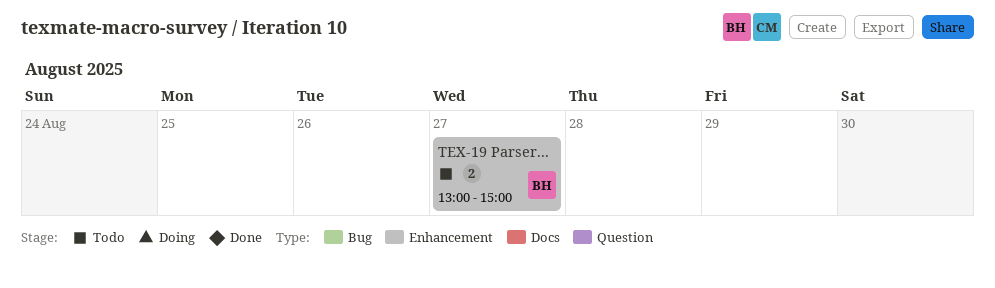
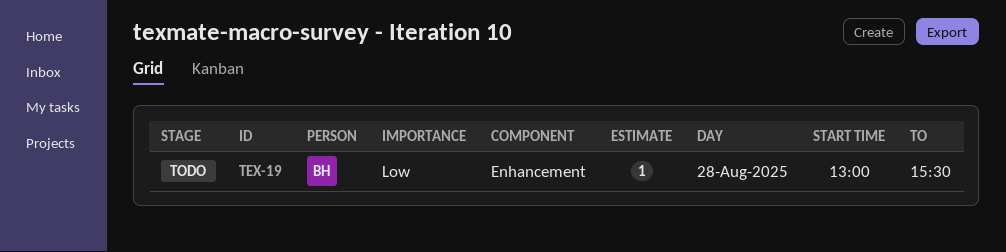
TEX-19, estimate: 2 -> 1
TEX-19, day: Aug 27 -> Aug 28
TEX-19, ends: 15:00 -> 15:30

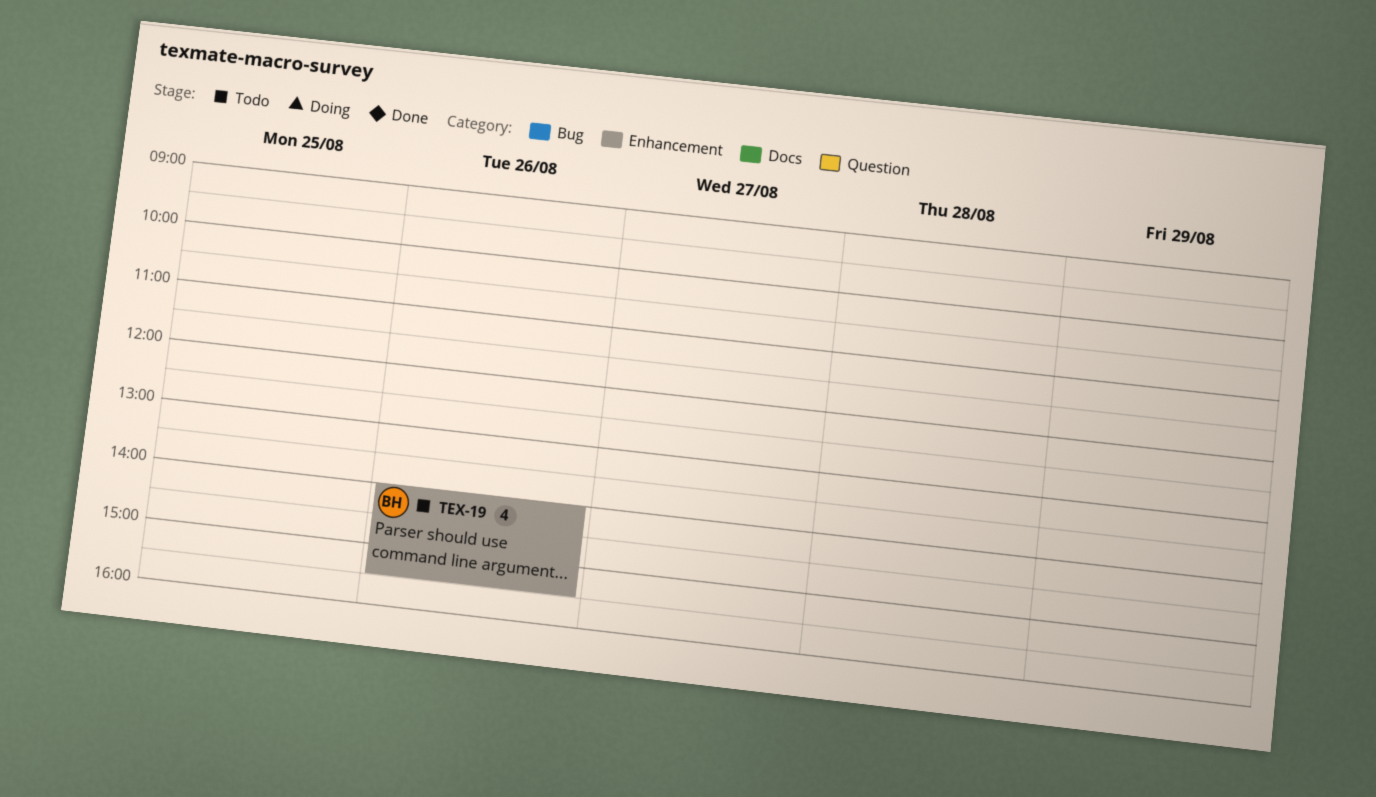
TEX-19, estimate: 1 -> 4
TEX-19, day: Aug 28 -> Aug 26
TEX-19, begins: 13:00 -> 14:00

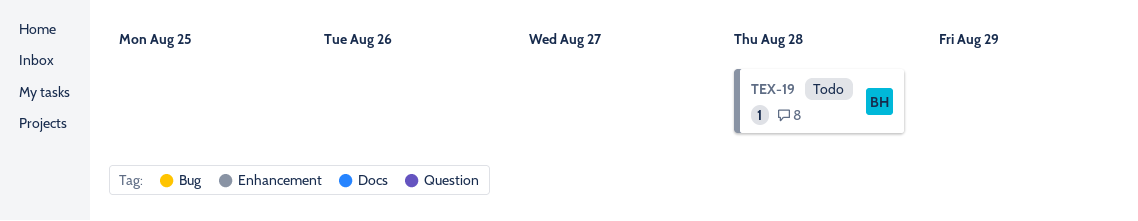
TEX-19, estimate: 4 -> 1
TEX-19, day: Aug 26 -> Aug 28

